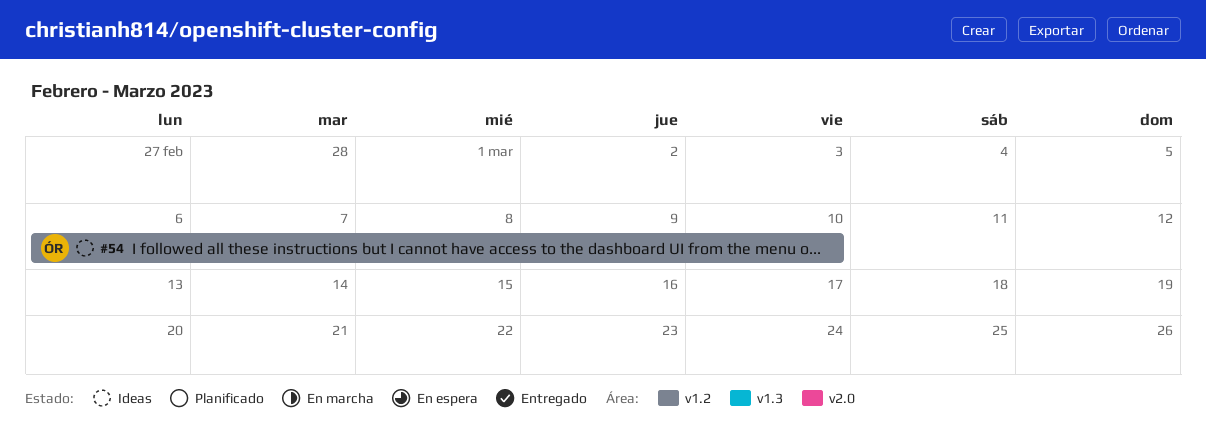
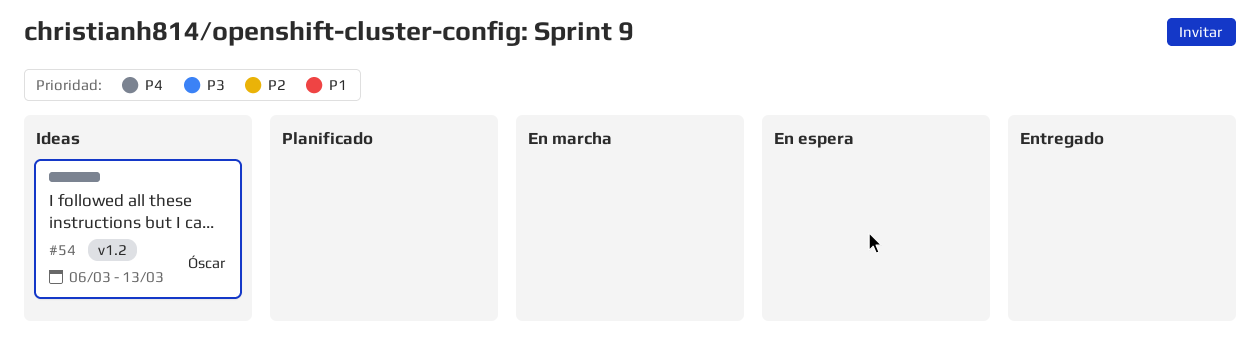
#54, due: Mar 10 -> Mar 13

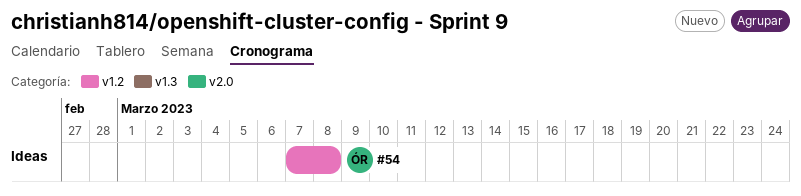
#54, start: Mar 6 -> Mar 7
#54, due: Mar 13 -> Mar 8

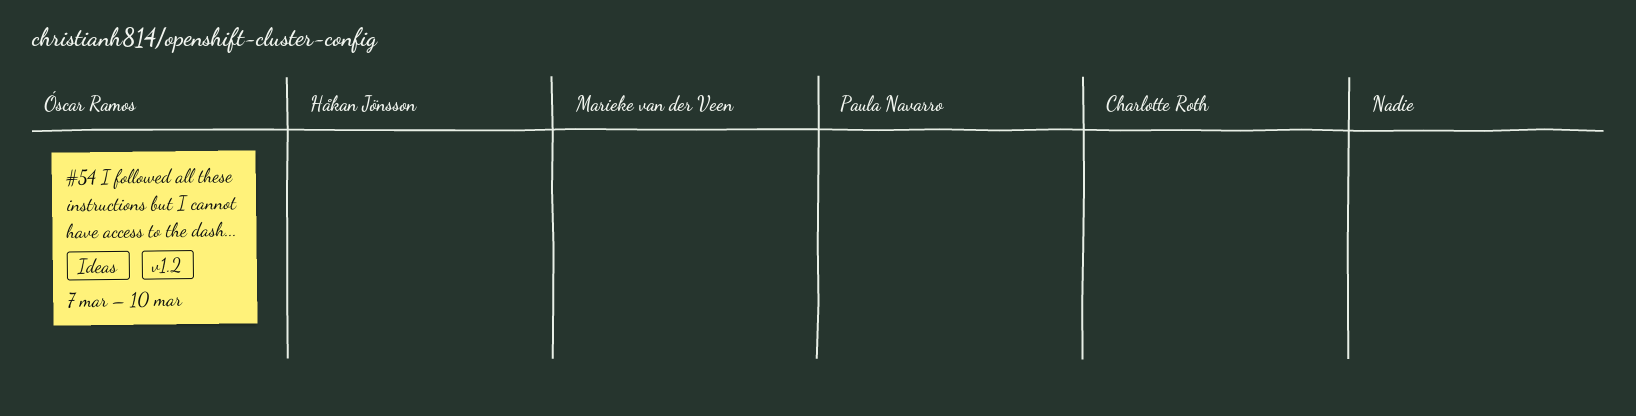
#54, due: Mar 8 -> Mar 10

